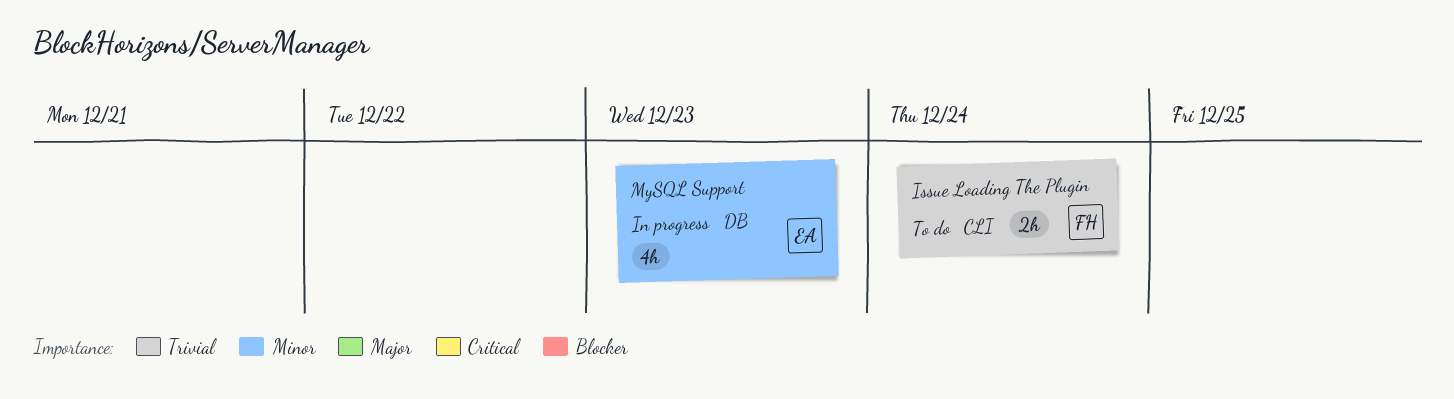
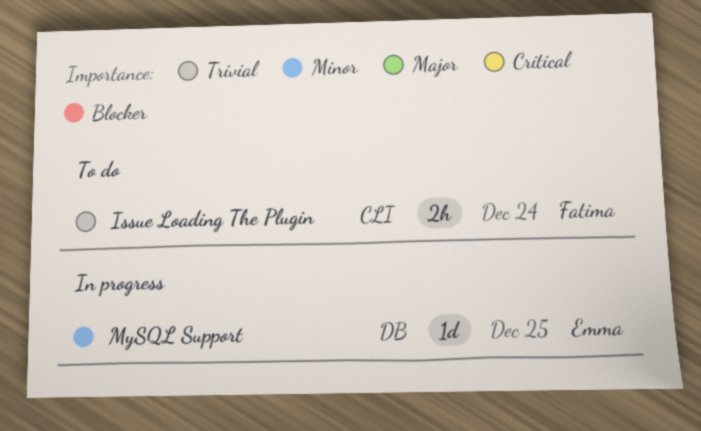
MySQL Support, estimate: 4h -> 1d
MySQL Support, due: Dec 23 -> Dec 25

